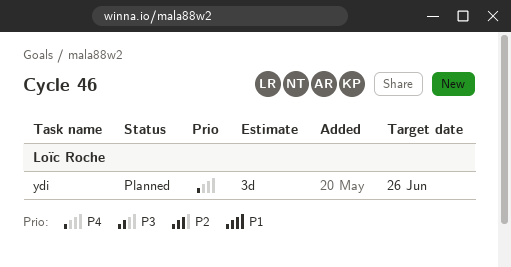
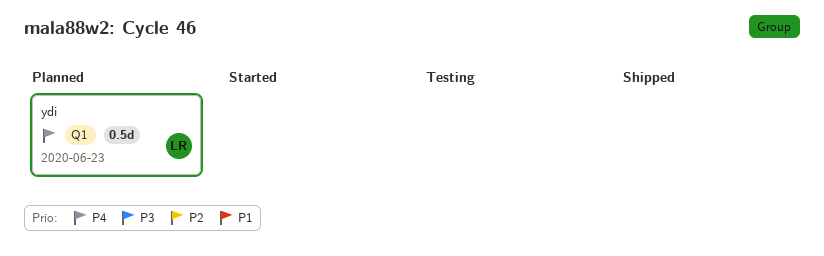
ydi, estimate: 3d -> 0.5d
ydi, due: Jun 26 -> Jun 23

